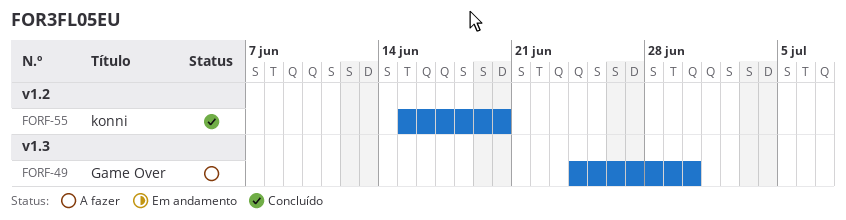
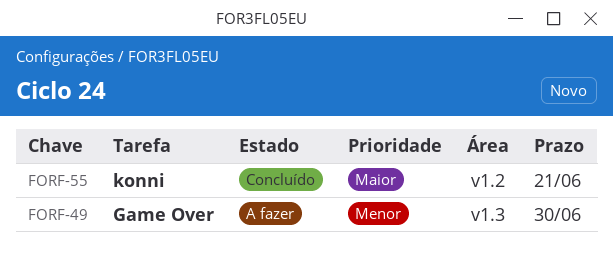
FORF-55, due: Jun 20 -> Jun 21

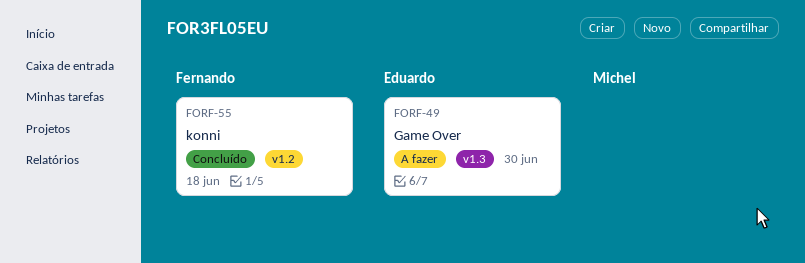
FORF-55, due: Jun 21 -> Jun 18

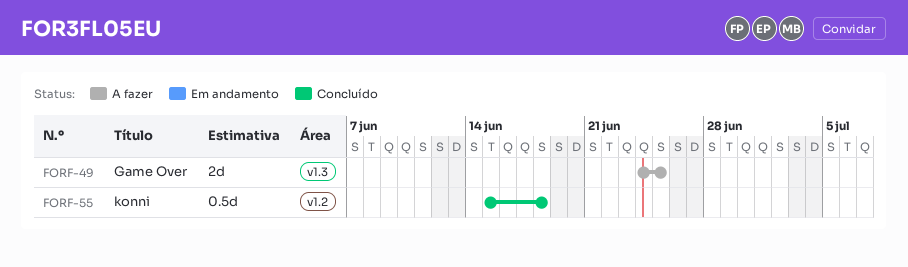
FORF-49, due: Jun 30 -> Jun 25

